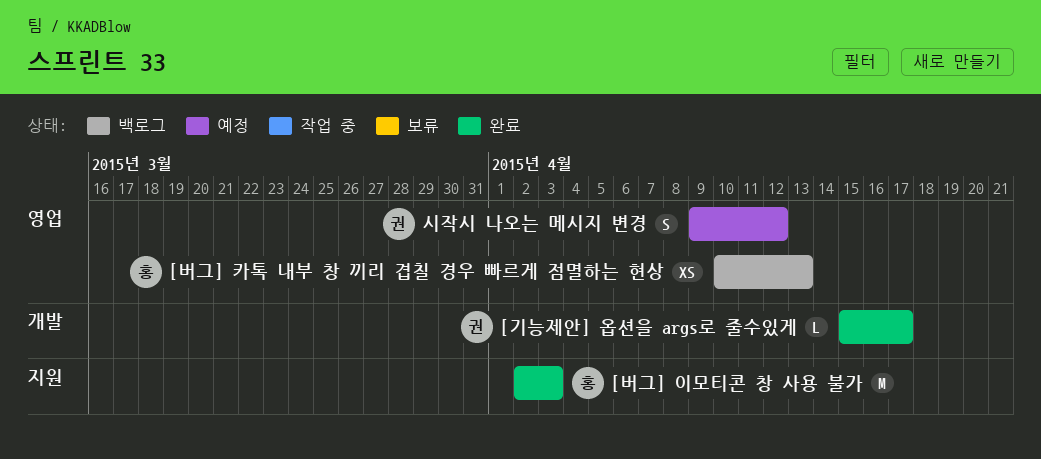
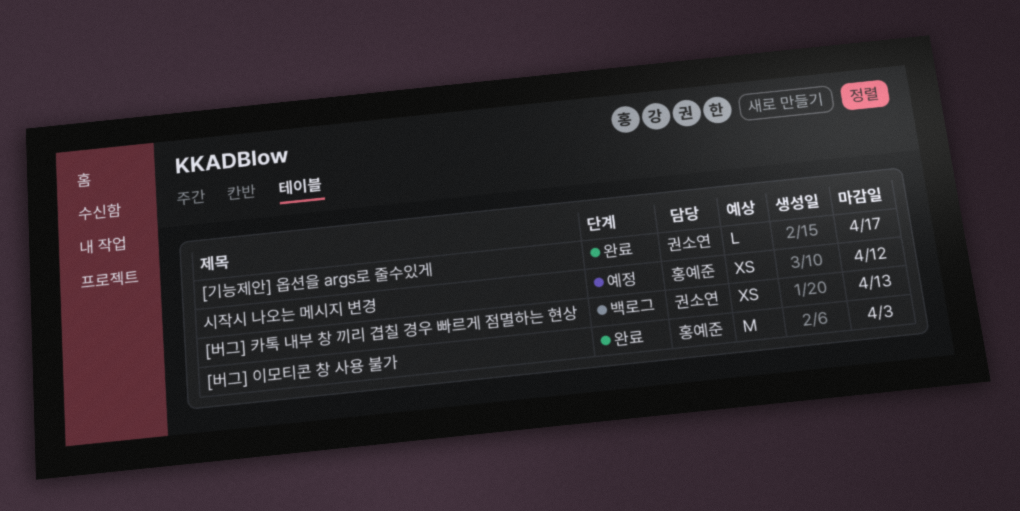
[버그] 카톡 내부 창 끼리 겹칠 경우 빠르게 점멸하는 현상, owner: 홍예준 -> 권소연
시작시 나오는 메시지 변경, owner: 권소연 -> 홍예준
시작시 나오는 메시지 변경, estimate: S -> XS

